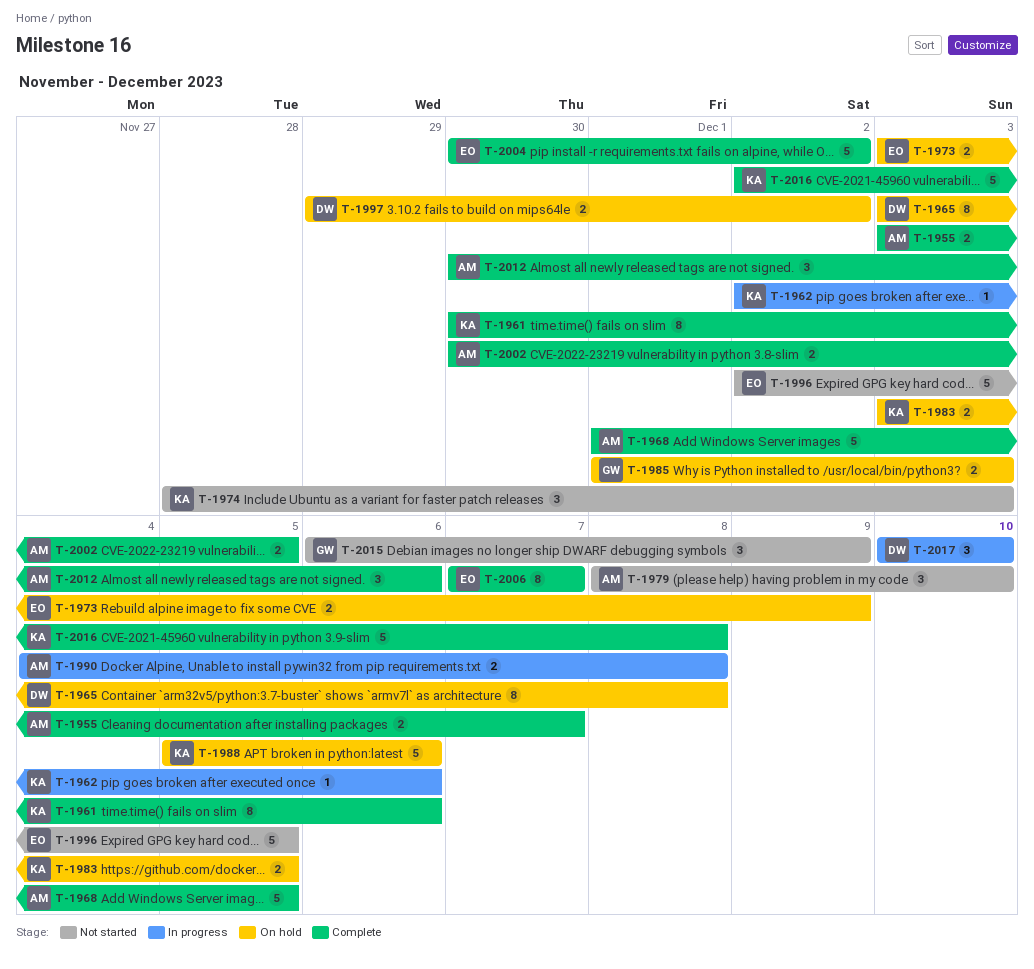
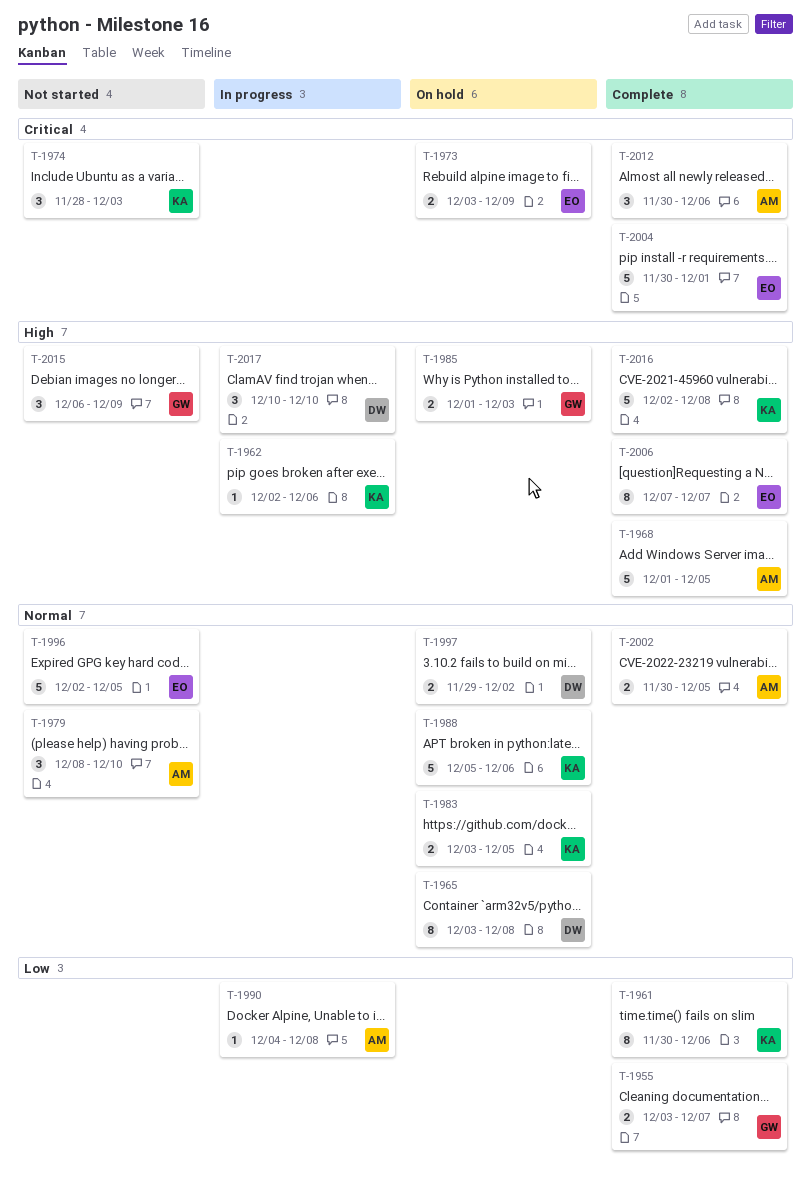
T-1955, owner: AM -> GW
T-1990, estimate: 2 -> 1
T-2004, due: Dec 2 -> Dec 1

